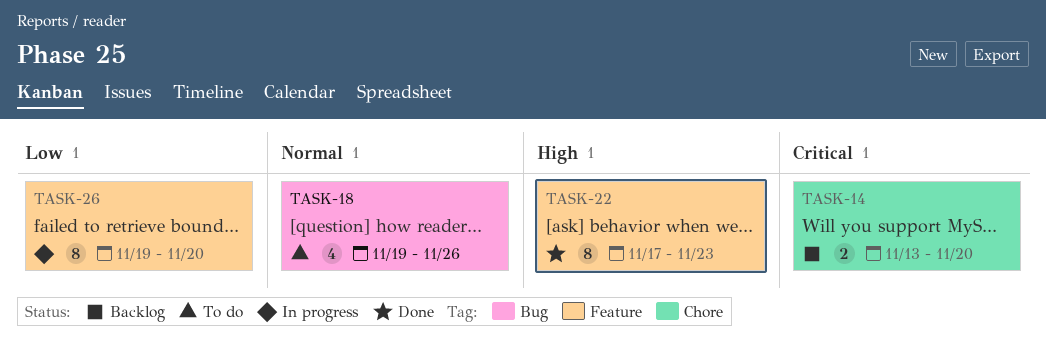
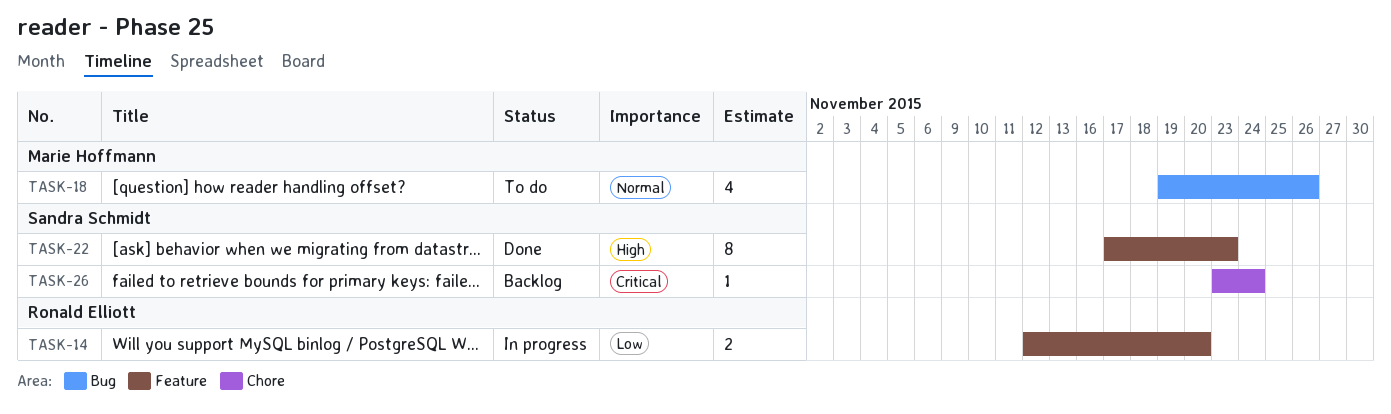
TASK-14, status: Backlog -> In progress
TASK-14, priority: Critical -> Low
TASK-14, label: Chore -> Feature
TASK-14, start: Nov 13 -> Nov 12
TASK-26, status: In progress -> Backlog
TASK-26, priority: Low -> Critical
TASK-26, label: Feature -> Chore
TASK-26, estimate: 8 -> 1
TASK-26, start: Nov 19 -> Nov 23
TASK-26, due: Nov 20 -> Nov 24

